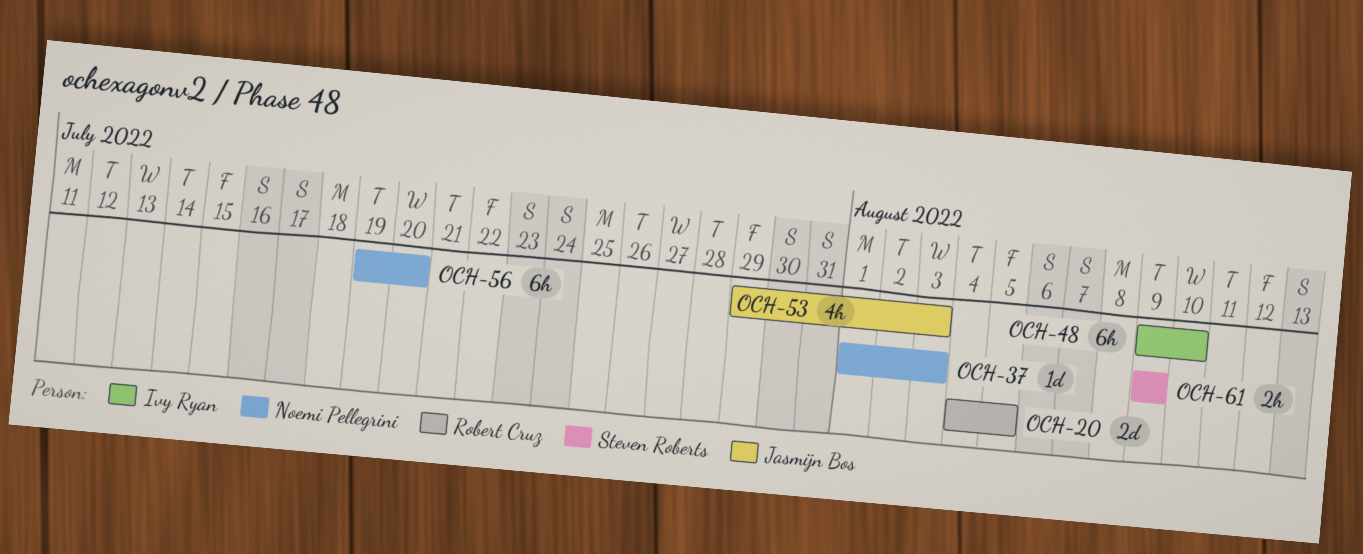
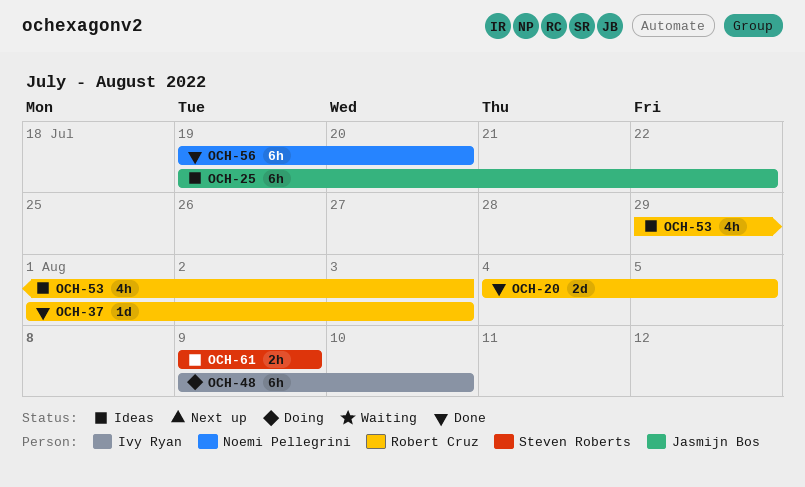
OCH-25: none -> present
OCH-37, owner: Noemi Pellegrini -> Robert Cruz
OCH-53, owner: Jasmijn Bos -> Robert Cruz

